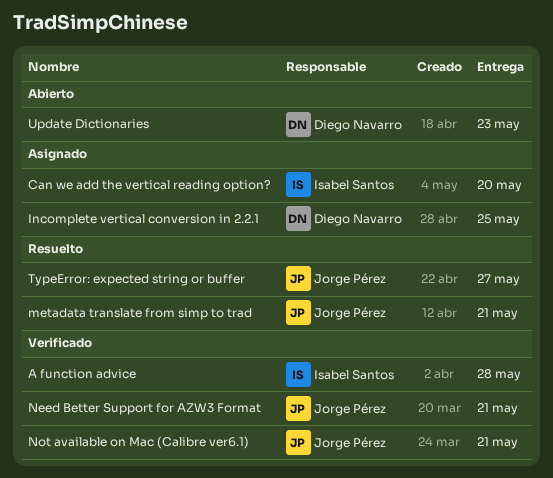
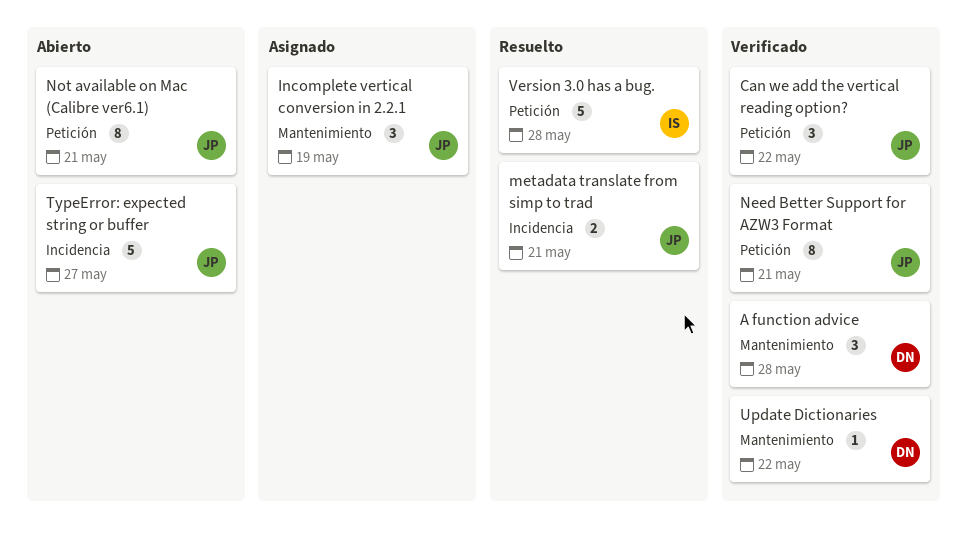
A function advice, owner: Isabel Santos -> Diego Navarro
Can we add the vertical reading option?, status: Asignado -> Verificado
Can we add the vertical reading option?, owner: Isabel Santos -> Jorge Pérez
Can we add the vertical reading option?, due: May 20 -> May 22
Incomplete vertical conversion in 2.2.1, owner: Diego Navarro -> Jorge Pérez
Incomplete vertical conversion in 2.2.1, due: May 25 -> May 19
Not available on Mac (Calibre ver6.1), status: Verificado -> Abierto
TypeError: expected string or buffer, status: Resuelto -> Abierto
Update Dictionaries, status: Abierto -> Verificado
Update Dictionaries, due: May 23 -> May 22
Version 3.0 has a bug.: none -> present

